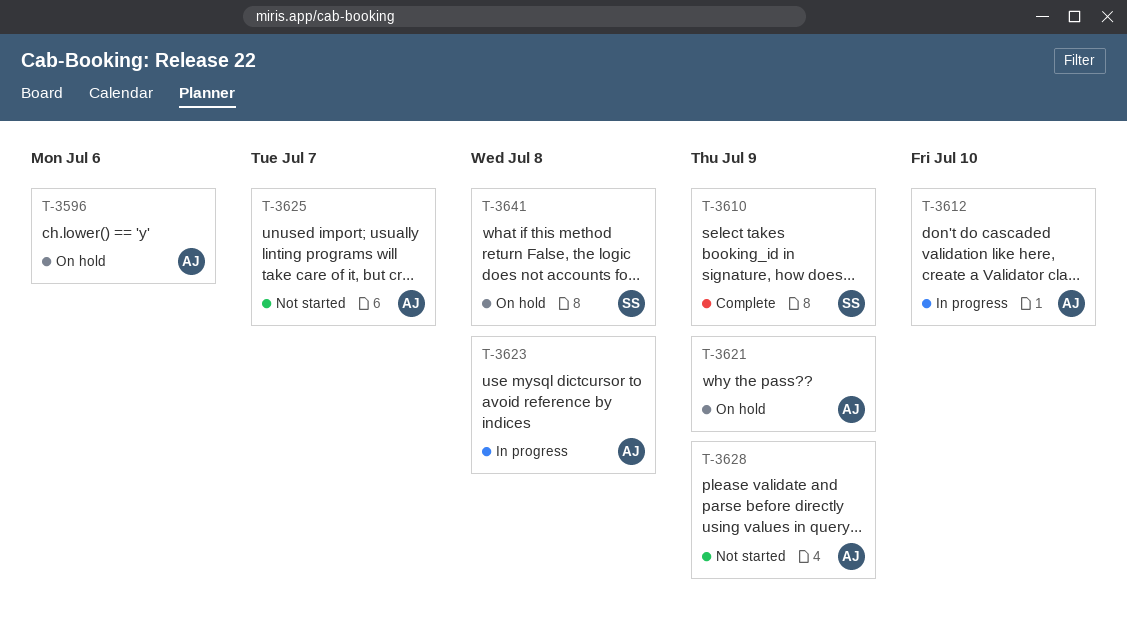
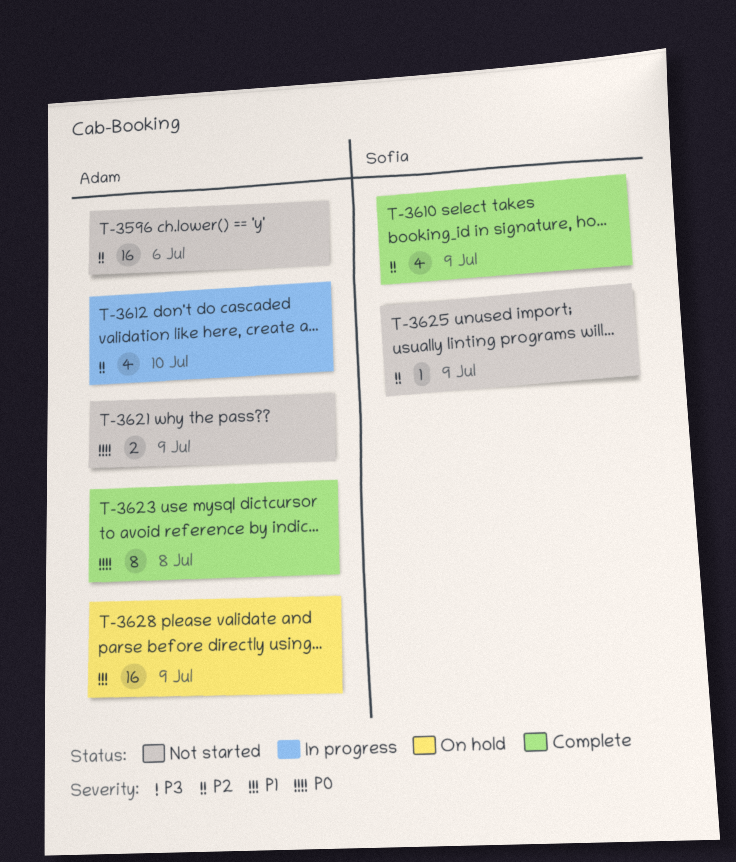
T-3596, status: On hold -> Not started
T-3621, status: On hold -> Not started
T-3623, status: In progress -> Complete
T-3625, owner: Adam -> Sofia
T-3625, due: Jul 7 -> Jul 9
T-3628, status: Not started -> On hold
T-3641: present -> none

